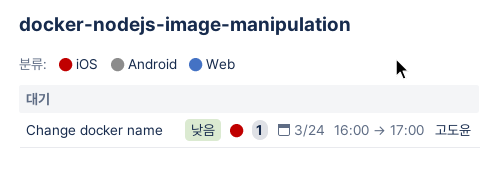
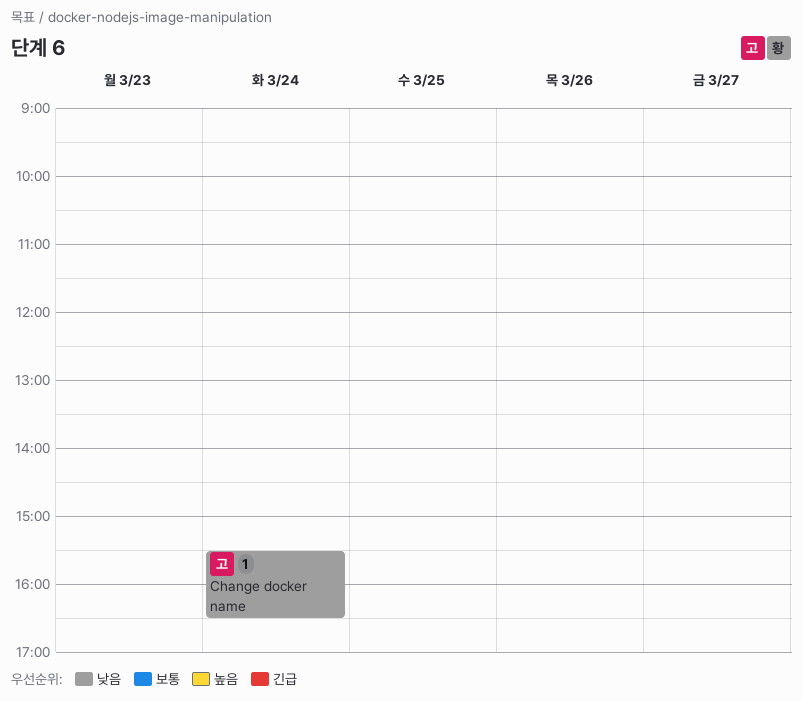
Change docker name, begins: 16:00 -> 15:30
Change docker name, ends: 17:00 -> 16:30

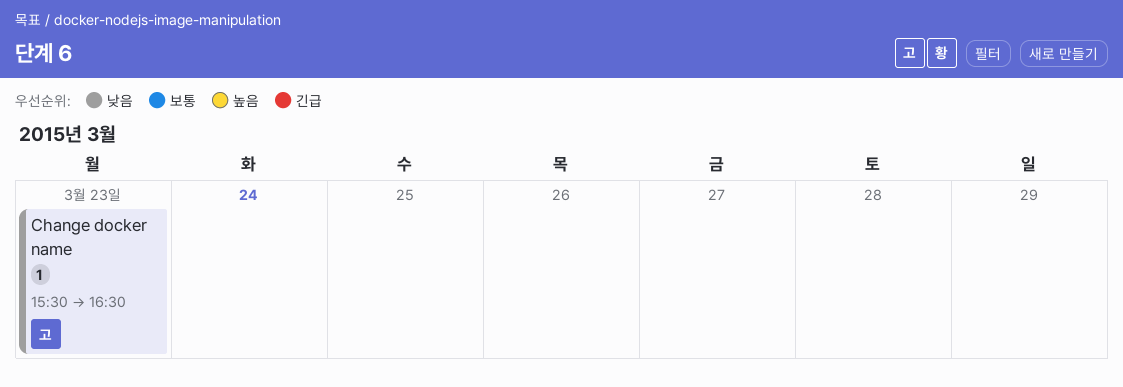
Change docker name, day: Mar 24 -> Mar 23

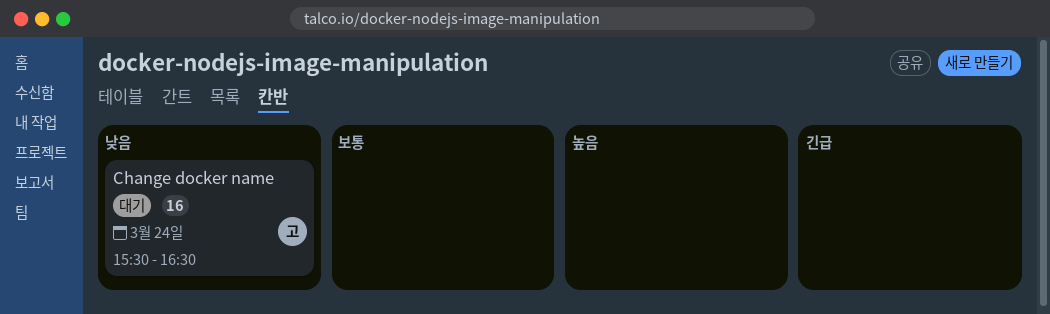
Change docker name, estimate: 1 -> 16
Change docker name, day: Mar 23 -> Mar 24

